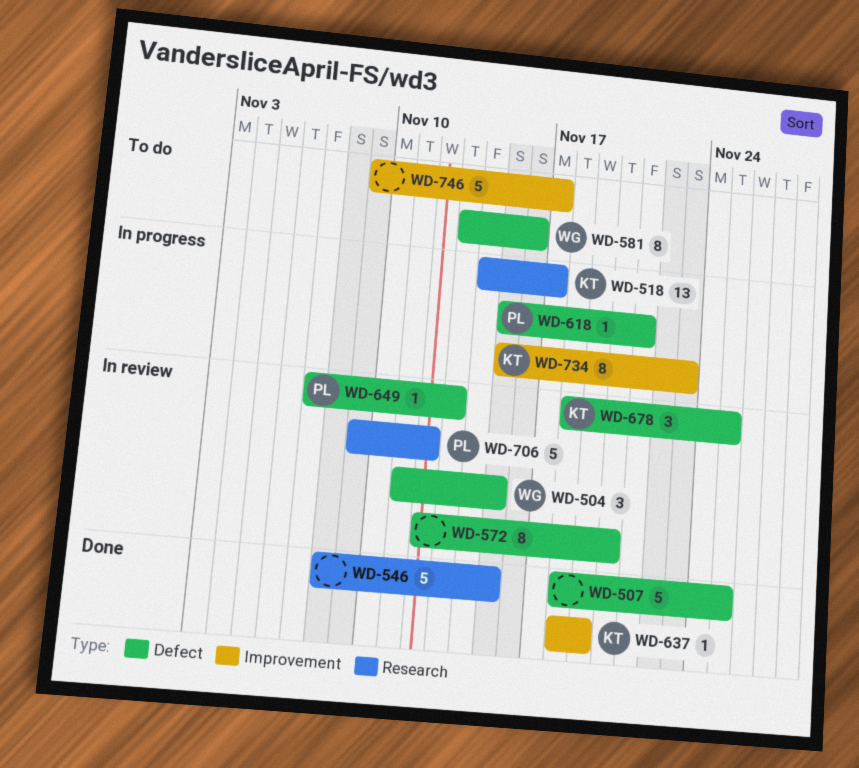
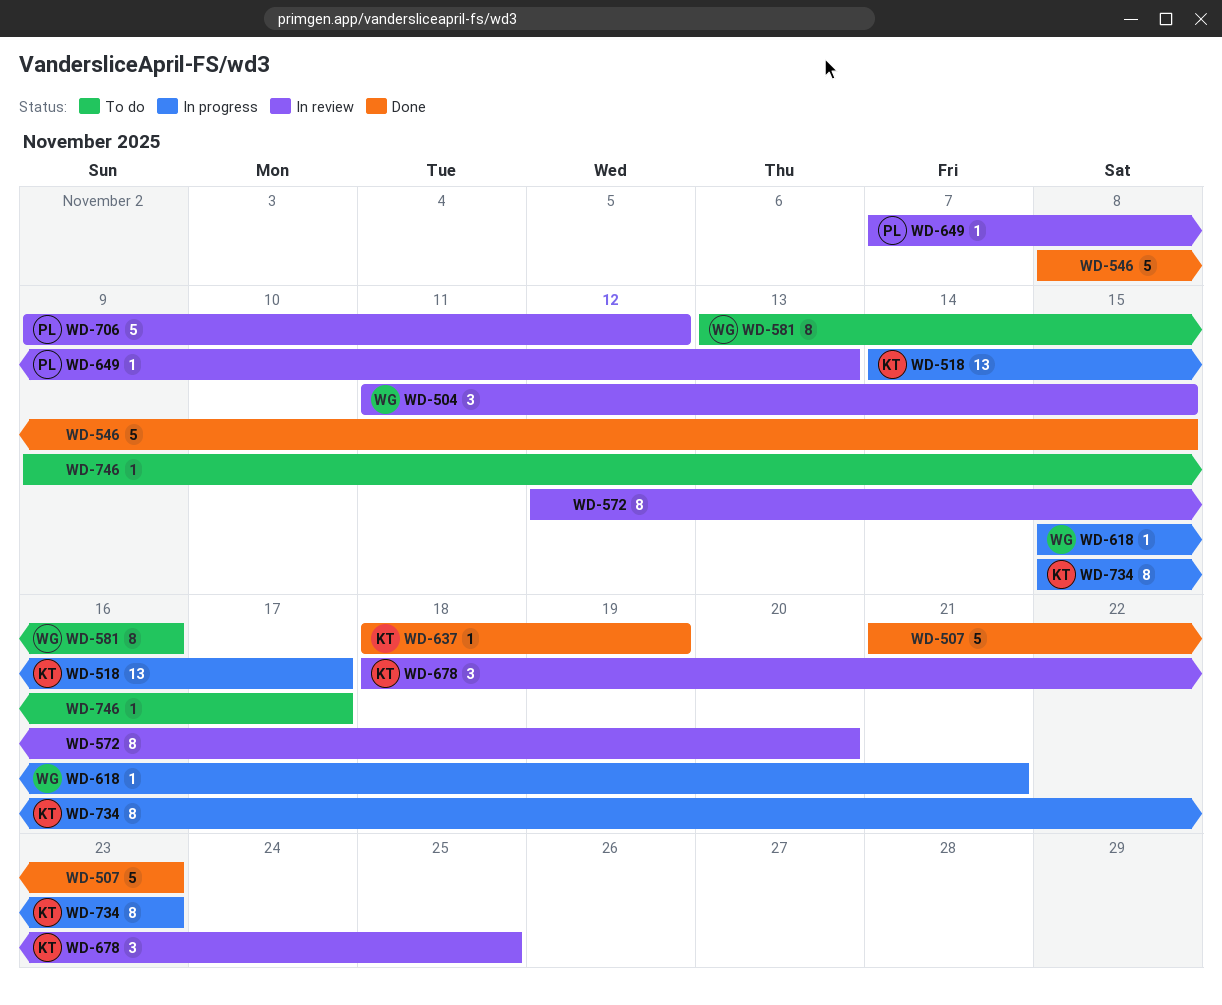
WD-507, start: Nov 18 -> Nov 21
WD-507, due: Nov 25 -> Nov 23
WD-618, owner: PL -> WG
WD-746, estimate: 5 -> 1

